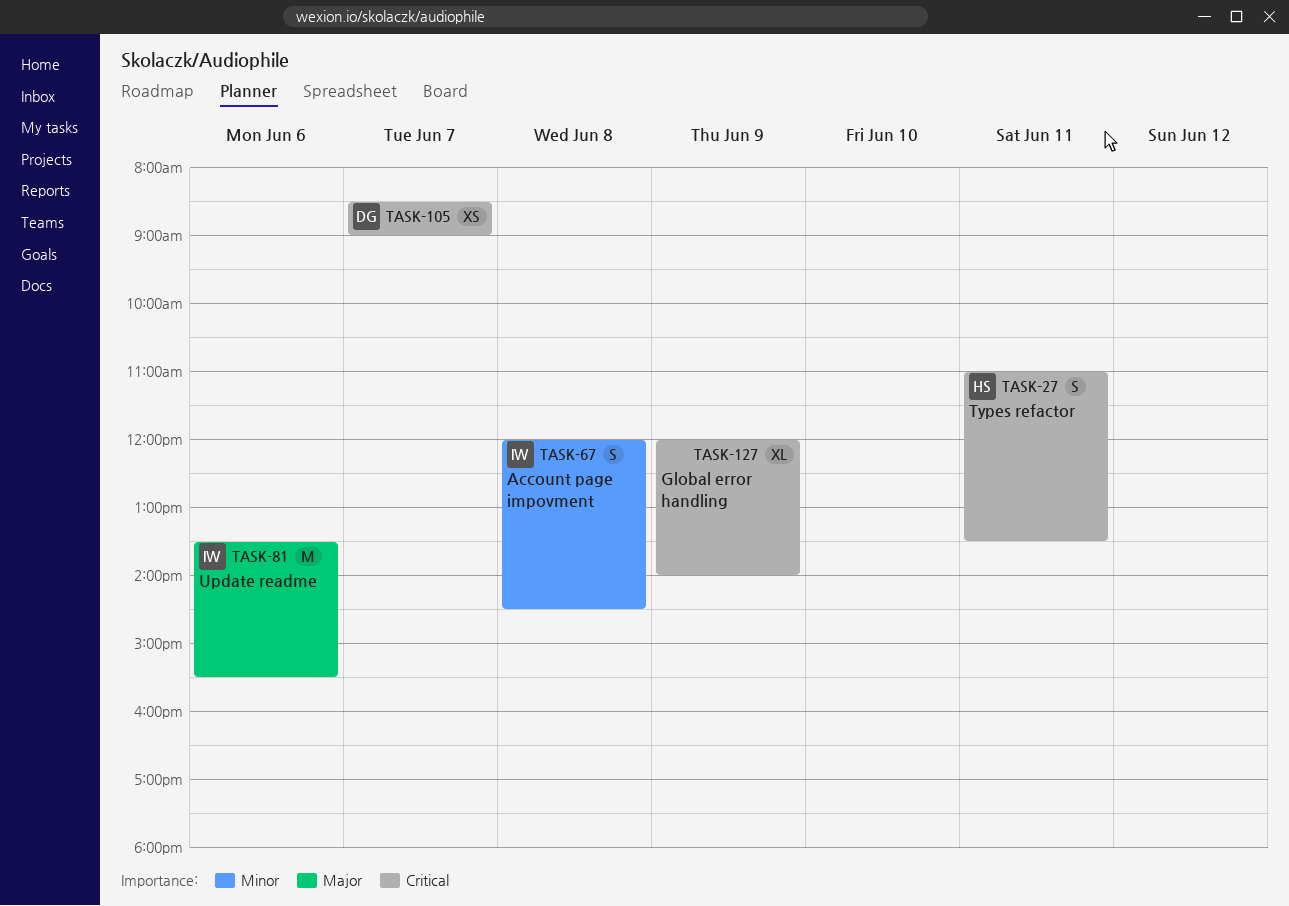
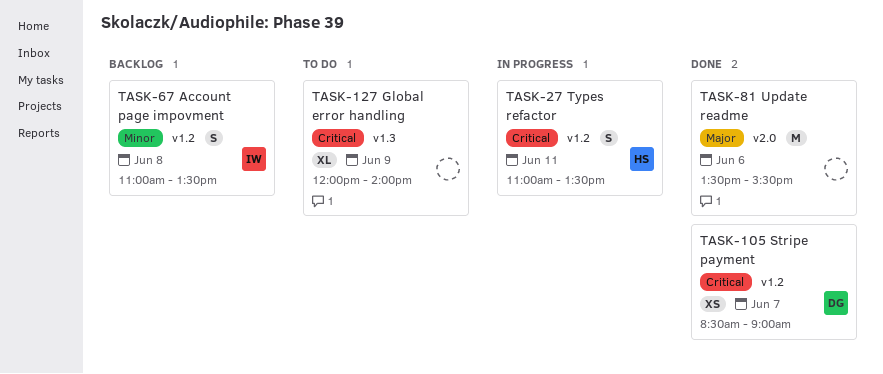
TASK-67, begins: 12:00 -> 11:00
TASK-67, ends: 14:30 -> 13:30
TASK-81, owner: IW -> none

